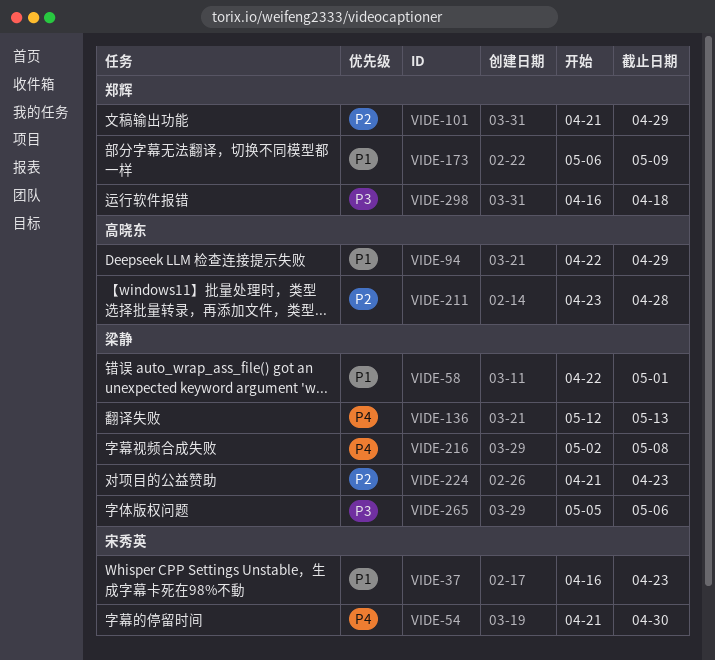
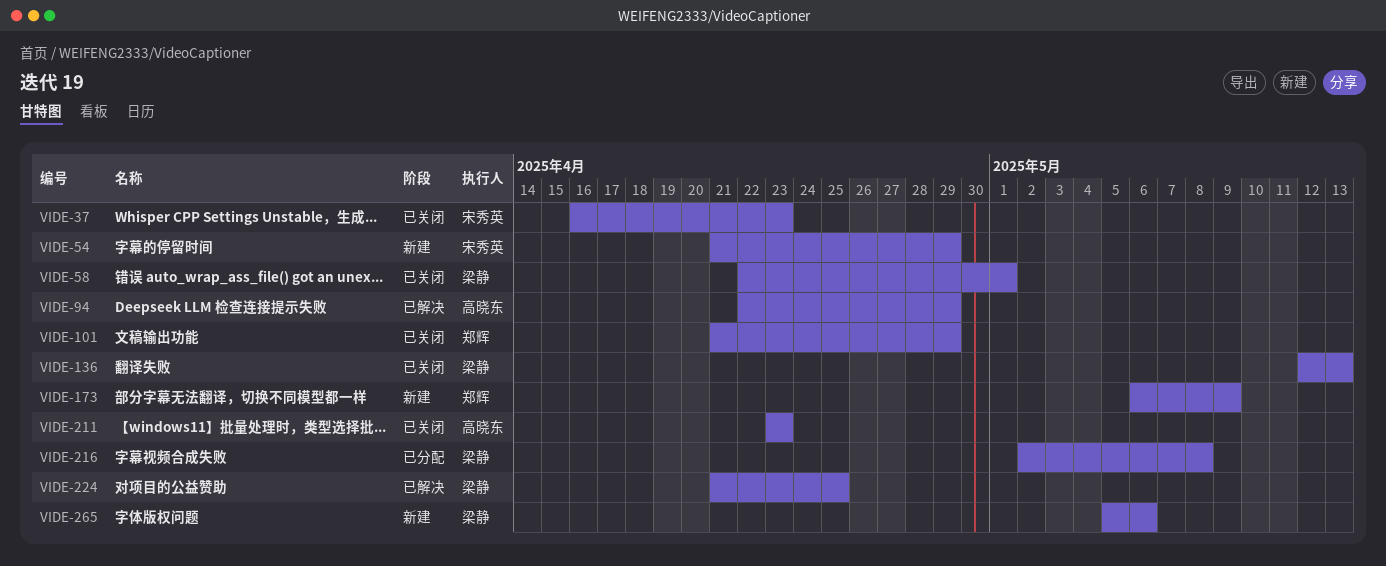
VIDE-54, due: Apr 30 -> Apr 29
VIDE-211, due: Apr 28 -> Apr 23
VIDE-224, due: Apr 23 -> Apr 25
VIDE-298: present -> none

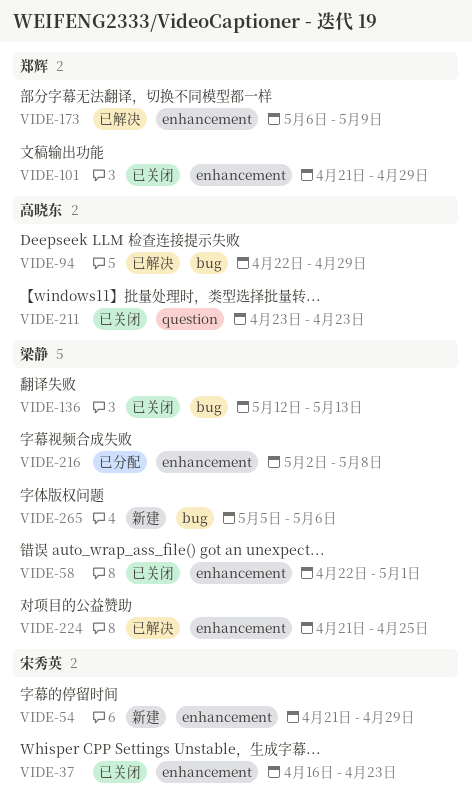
VIDE-173, status: 新建 -> 已解决

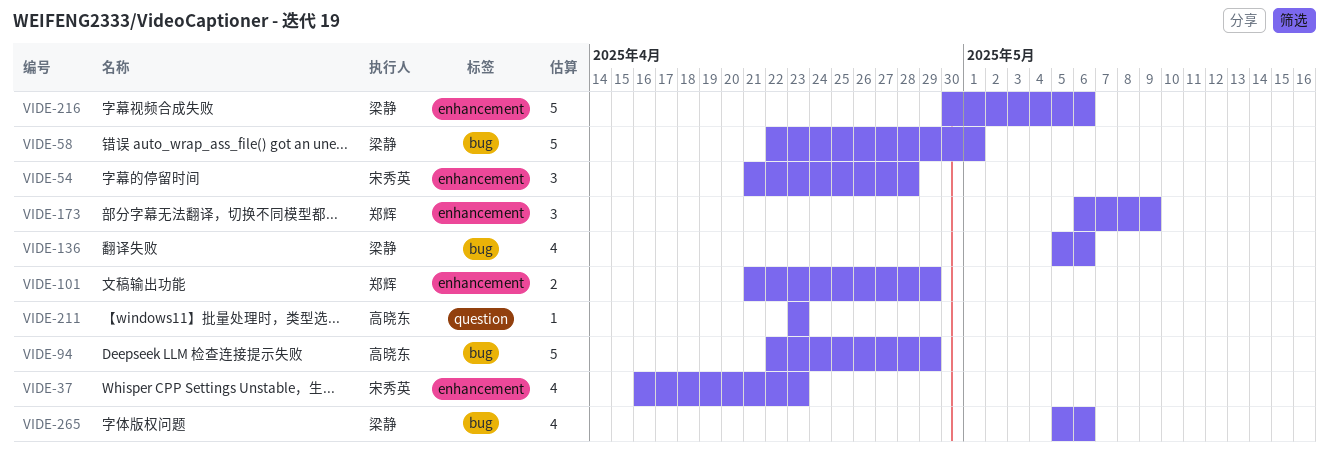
VIDE-54, due: Apr 29 -> Apr 28
VIDE-58, label: enhancement -> bug
VIDE-136, start: May 12 -> May 5
VIDE-136, due: May 13 -> May 6
VIDE-216, start: May 2 -> Apr 30
VIDE-216, due: May 8 -> May 6
VIDE-224: present -> none

